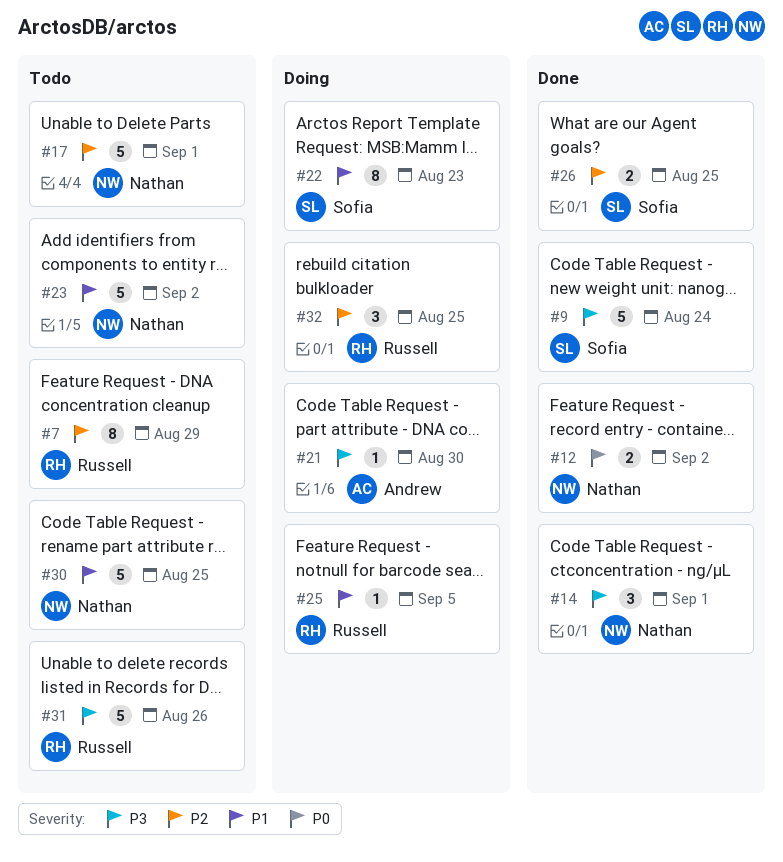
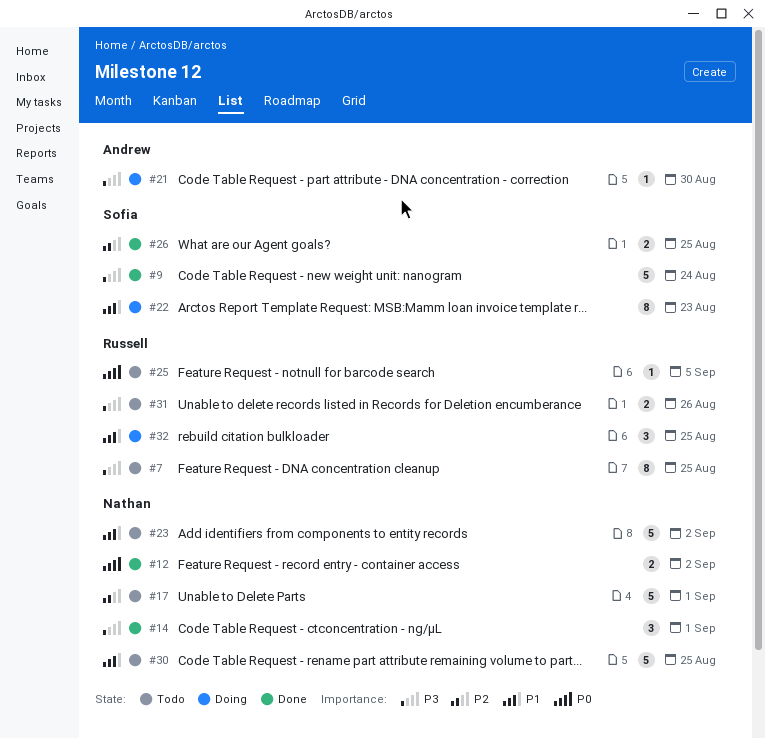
#7, priority: P2 -> P3
#7, due: Aug 29 -> Aug 25
#25, status: Doing -> Todo
#25, priority: P1 -> P0
#31, estimate: 5 -> 2
#32, priority: P2 -> P1

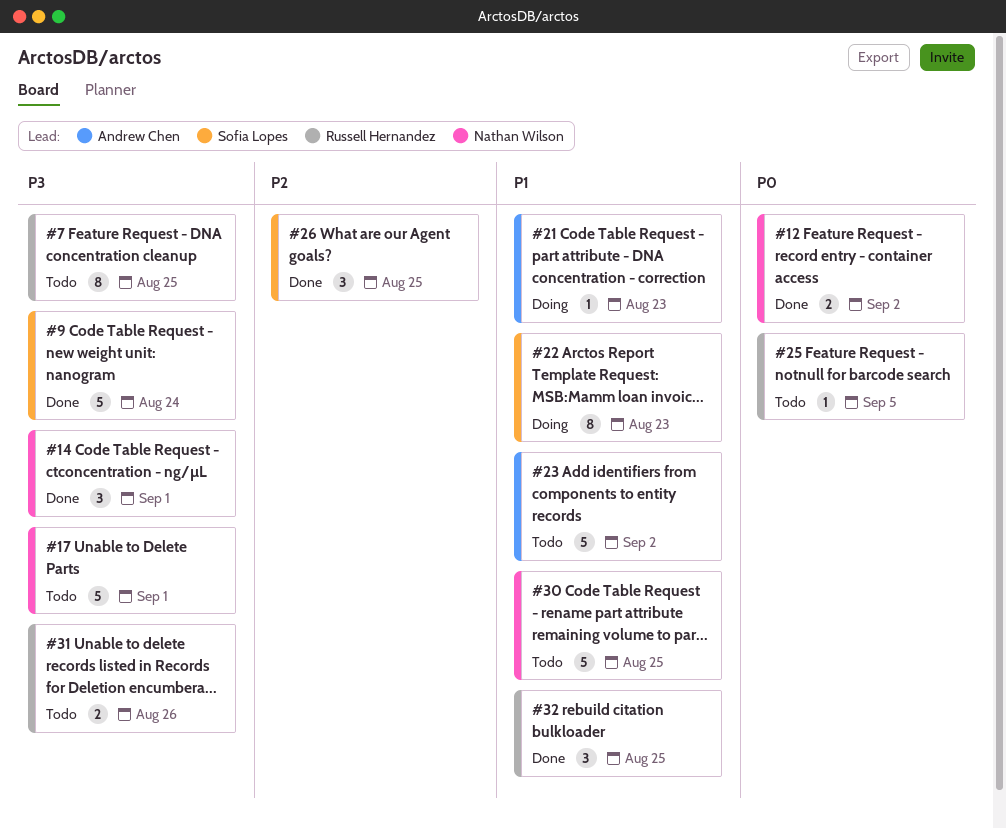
#17, priority: P2 -> P3
#21, priority: P3 -> P1
#21, due: Aug 30 -> Aug 23
#23, owner: Nathan Wilson -> Andrew Chen
#26, estimate: 2 -> 3
#32, status: Doing -> Done

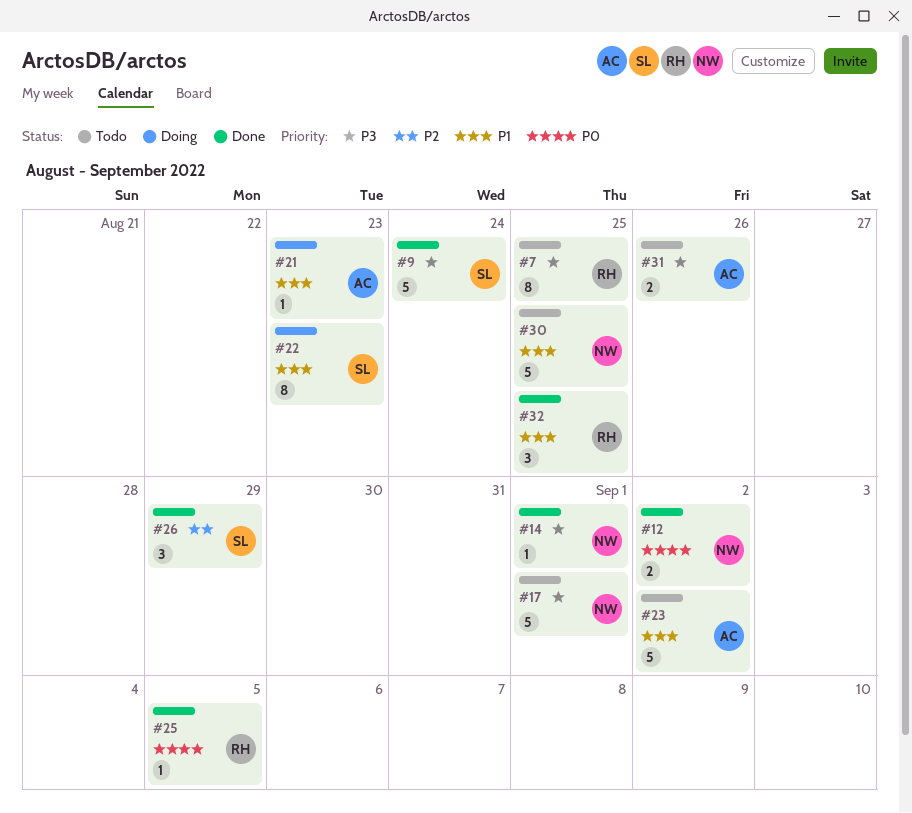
#14, estimate: 3 -> 1
#25, status: Todo -> Done
#26, due: Aug 25 -> Aug 29
#31, owner: Russell Hernandez -> Andrew Chen

